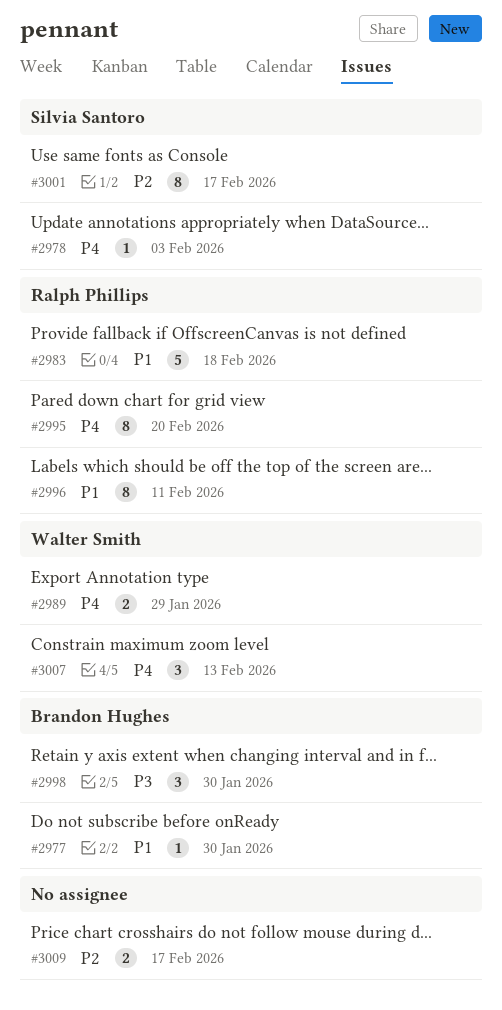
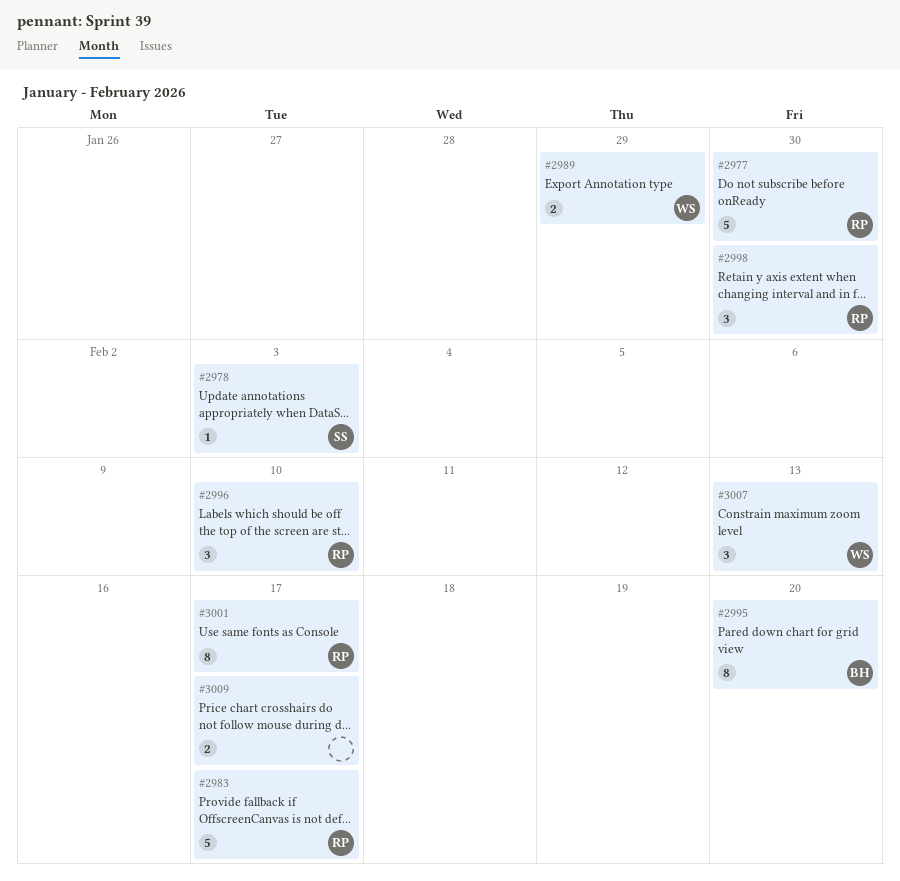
#2977, owner: Brandon Hughes -> Ralph Phillips
#2977, estimate: 1 -> 5
#2983, due: Feb 18 -> Feb 17
#2995, owner: Ralph Phillips -> Brandon Hughes
#2996, estimate: 8 -> 3
#2996, due: Feb 11 -> Feb 10
#2998, owner: Brandon Hughes -> Ralph Phillips
#3001, owner: Silvia Santoro -> Ralph Phillips

